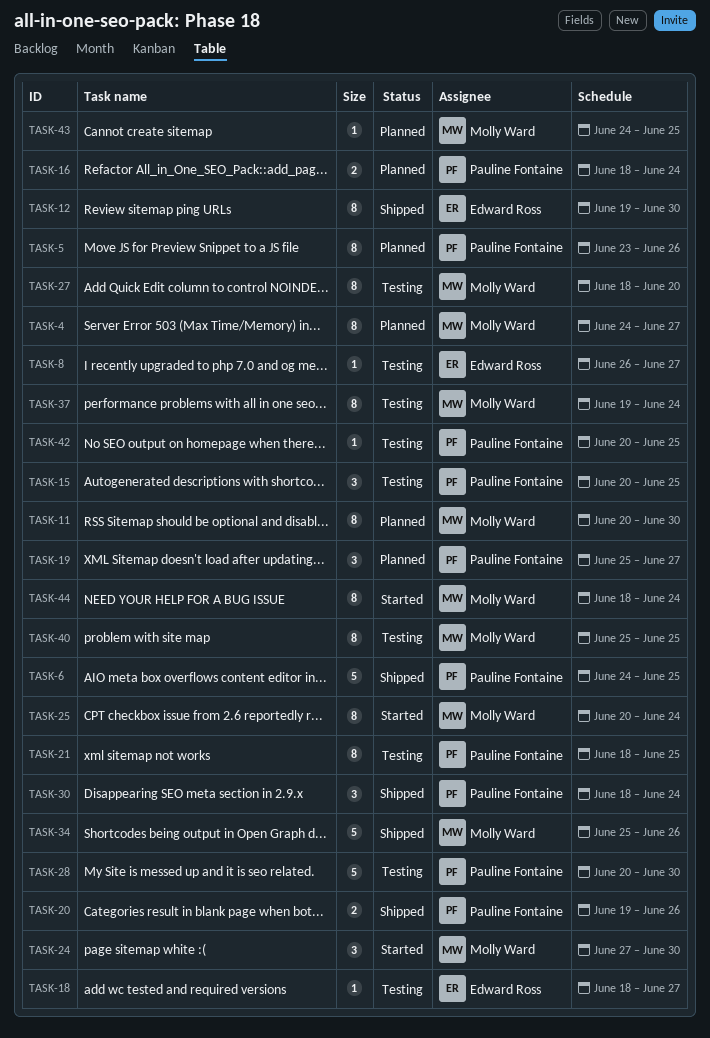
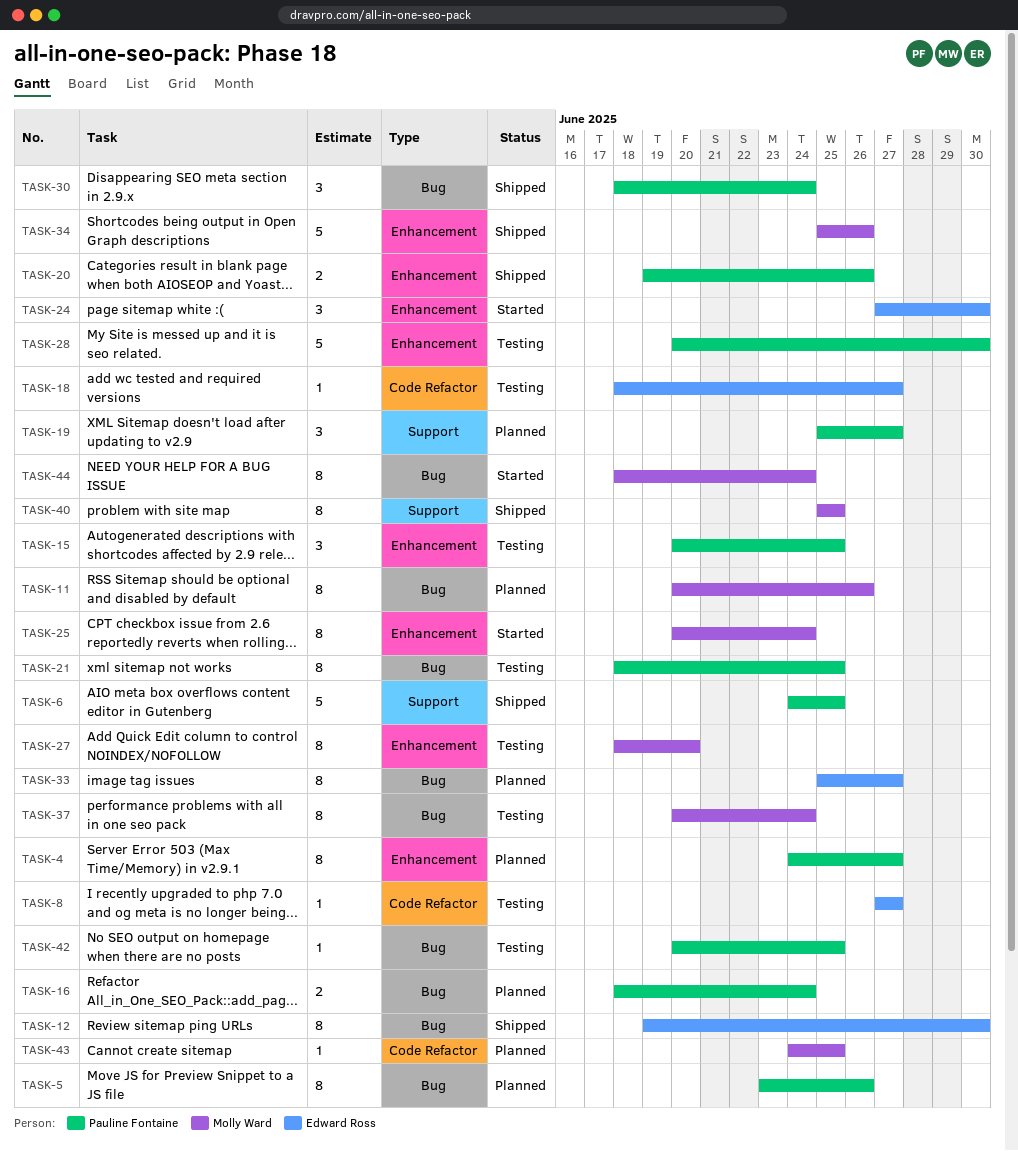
TASK-4, owner: Molly Ward -> Pauline Fontaine
TASK-8, start: Jun 26 -> Jun 27
TASK-11, due: Jun 30 -> Jun 26
TASK-24, owner: Molly Ward -> Edward Ross
TASK-33: none -> present
TASK-37, start: Jun 19 -> Jun 20
TASK-40, status: Testing -> Shipped

